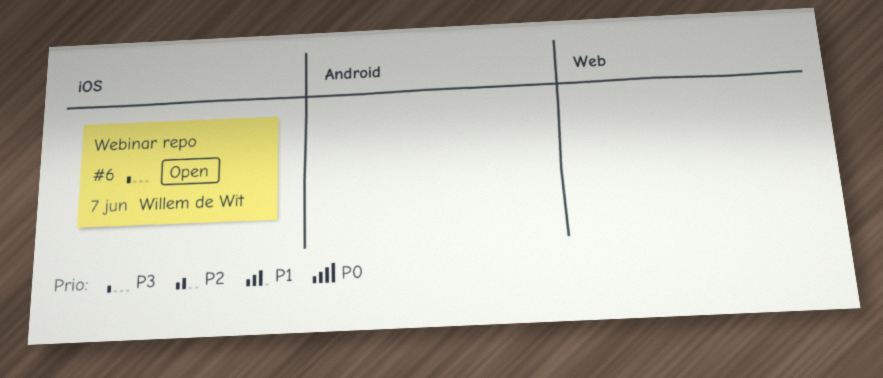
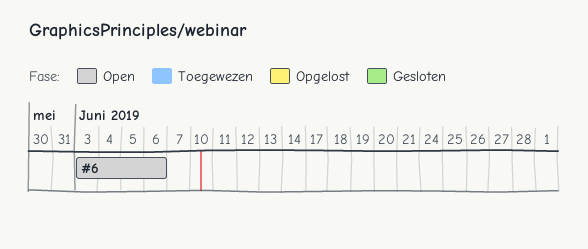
#6, due: Jun 7 -> Jun 6

